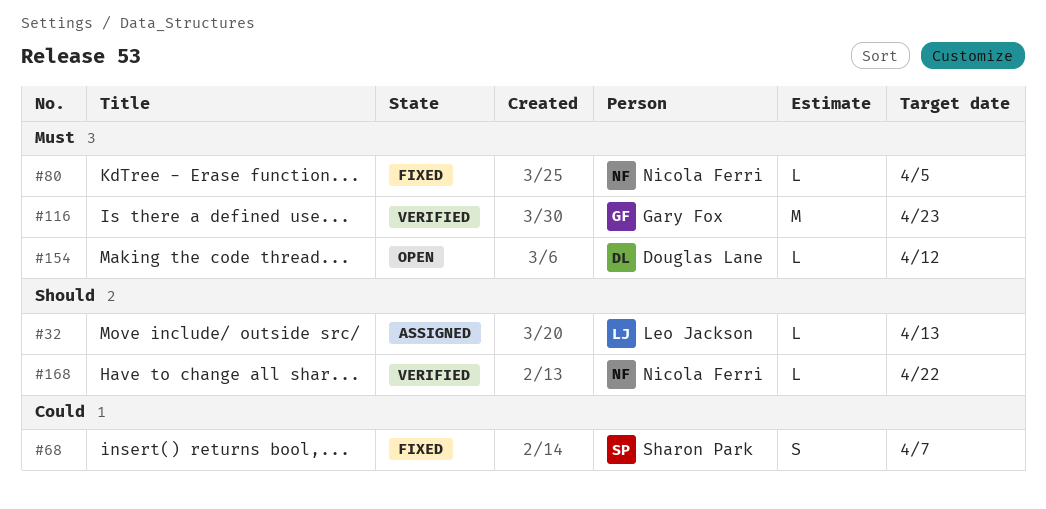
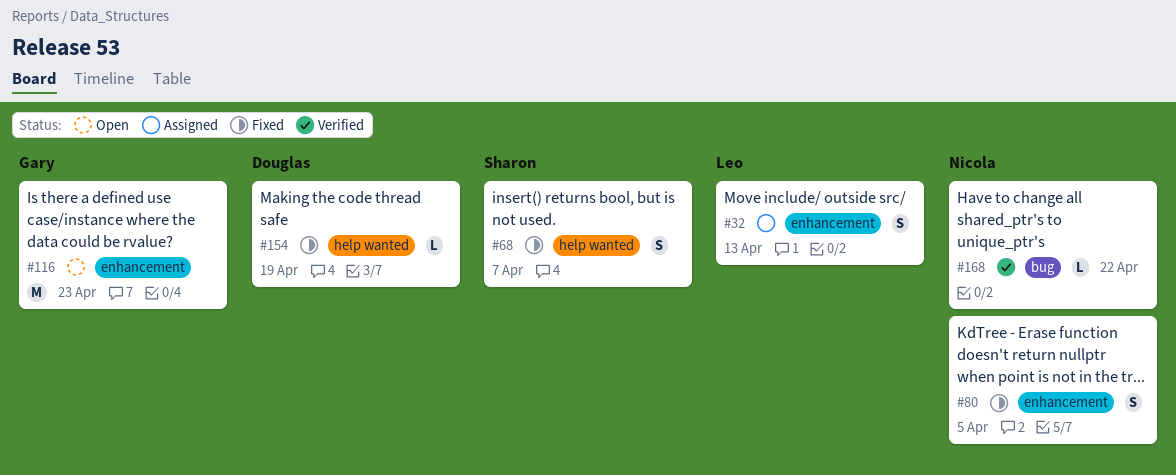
#32, estimate: L -> S
#80, estimate: L -> S
#116, status: Verified -> Open
#154, status: Open -> Fixed
#154, due: Apr 12 -> Apr 19

